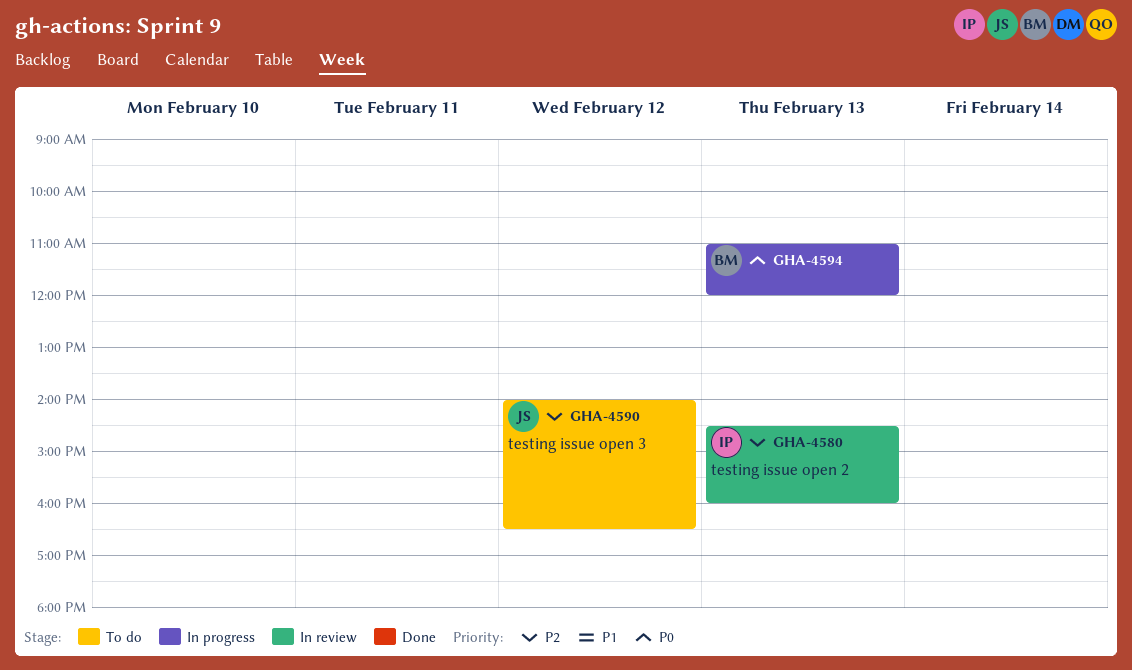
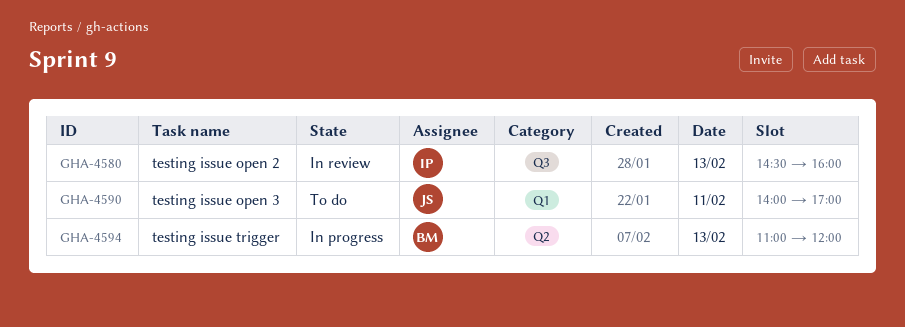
GHA-4590, day: Feb 12 -> Feb 11
GHA-4590, ends: 16:30 -> 17:00

